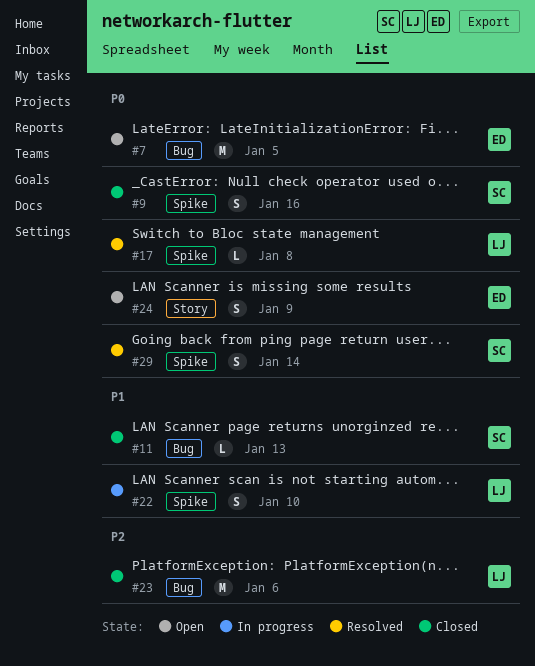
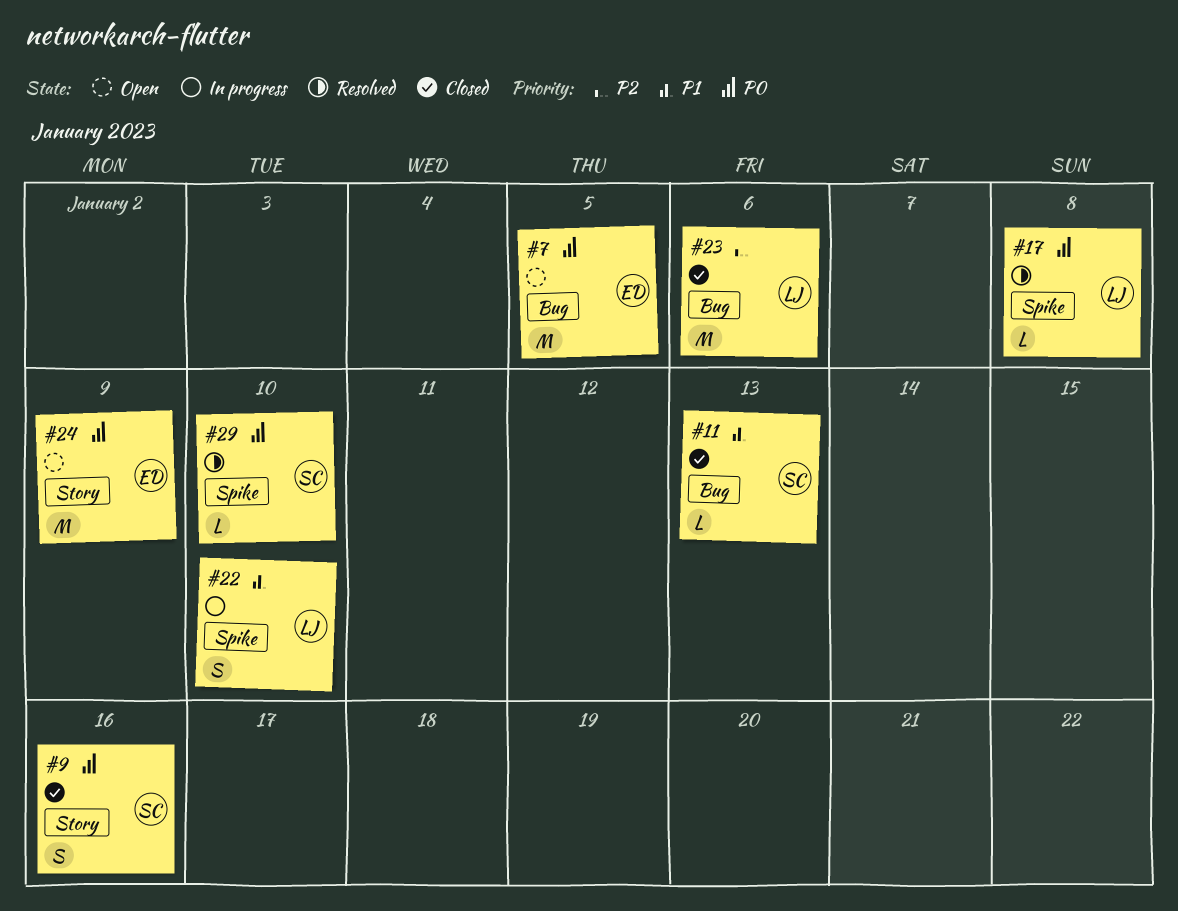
#9, label: Spike -> Story
#24, estimate: S -> M
#29, estimate: S -> L
#29, due: Jan 14 -> Jan 10

